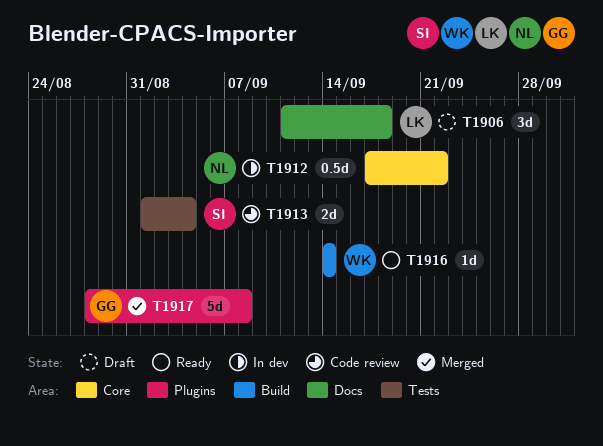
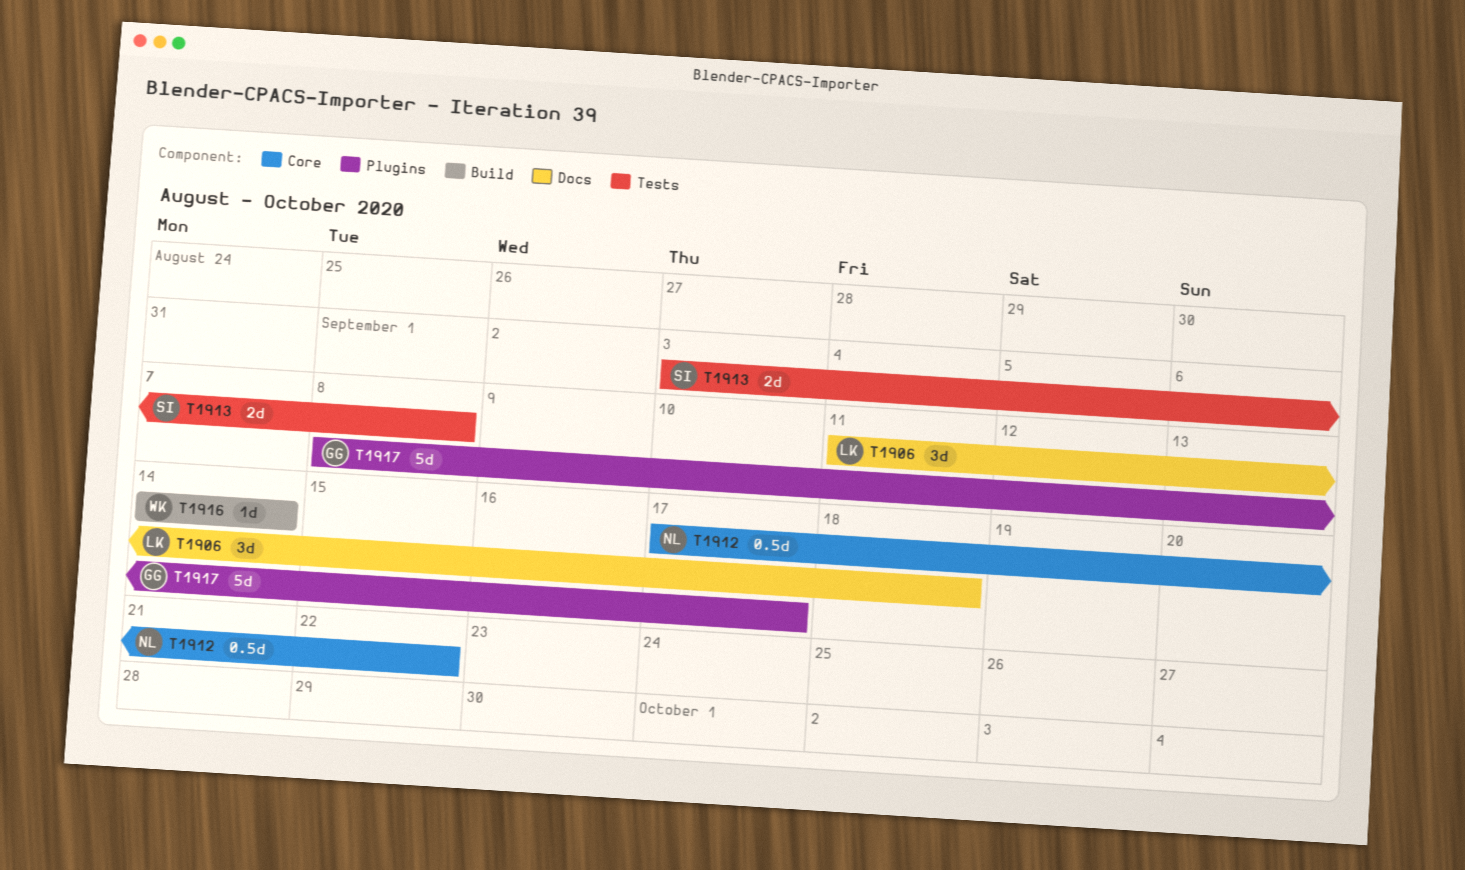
T1913, start: Sep 1 -> Sep 3
T1913, due: Sep 4 -> Sep 8
T1917, start: Aug 28 -> Sep 8
T1917, due: Sep 8 -> Sep 17

